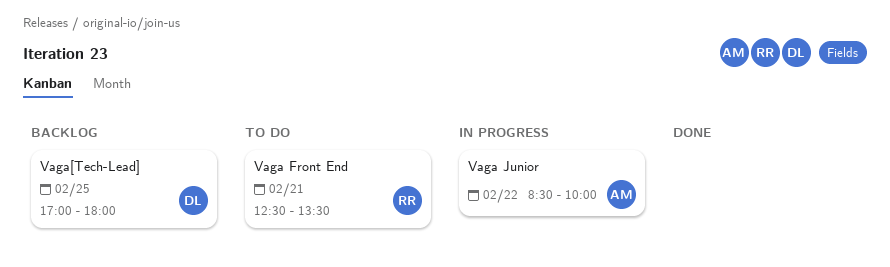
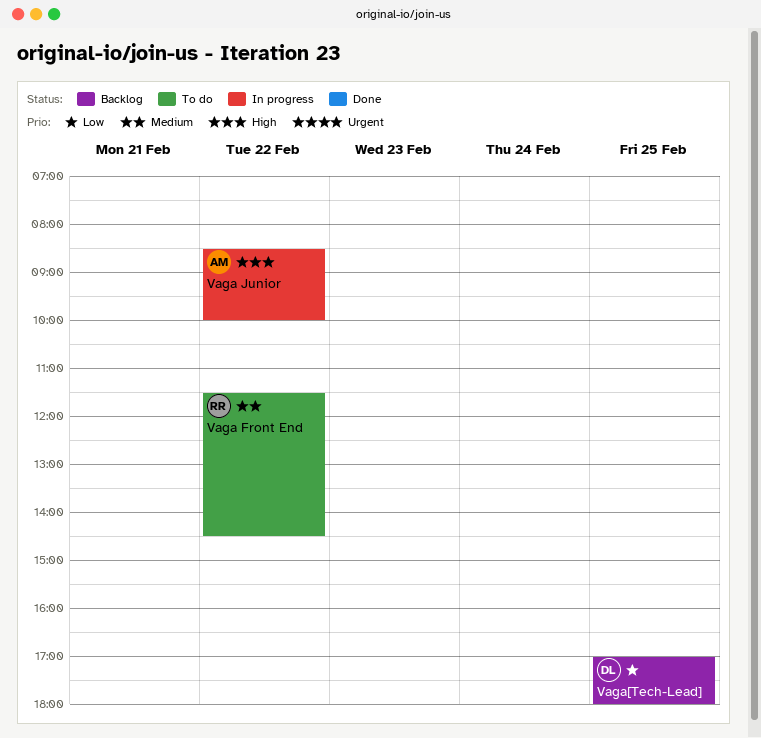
Vaga Front End, day: Feb 21 -> Feb 22
Vaga Front End, begins: 12:30 -> 11:30
Vaga Front End, ends: 13:30 -> 14:30

